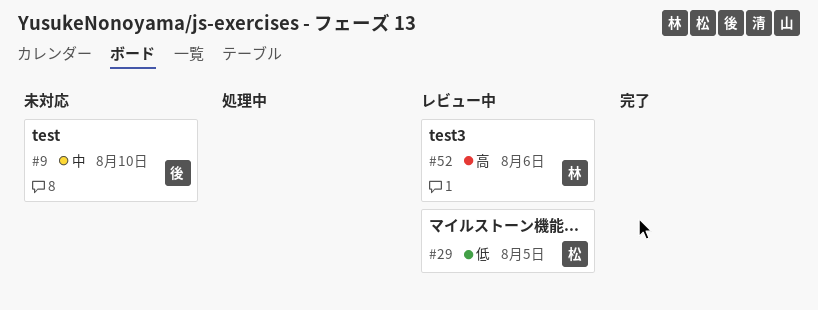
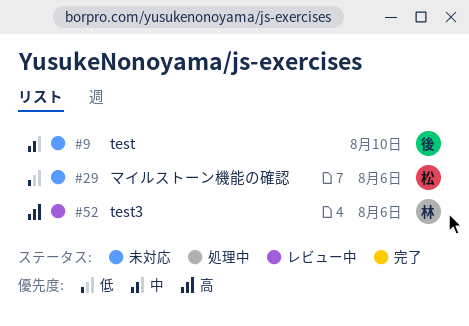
#29, status: レビュー中 -> 未対応
#29, due: Aug 5 -> Aug 6

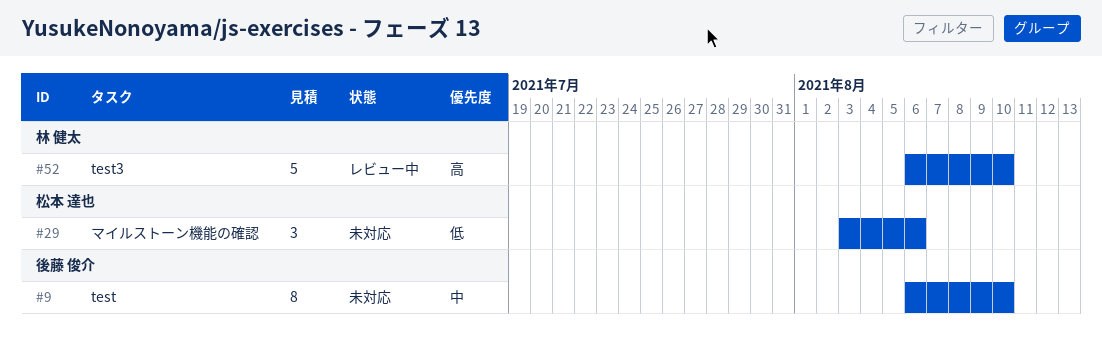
#52, due: Aug 6 -> Aug 10

